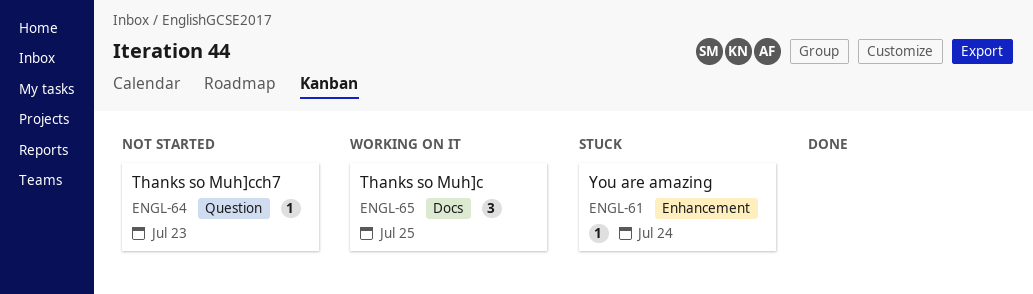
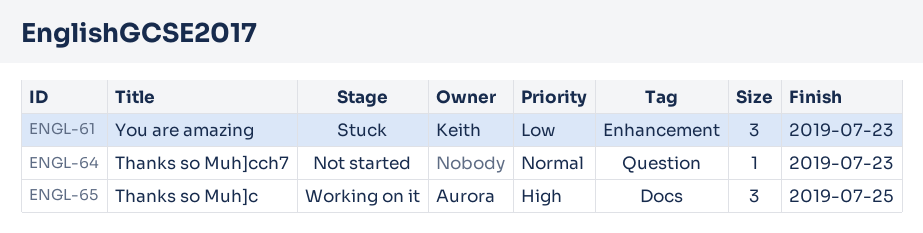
ENGL-61, estimate: 1 -> 3
ENGL-61, due: Jul 24 -> Jul 23

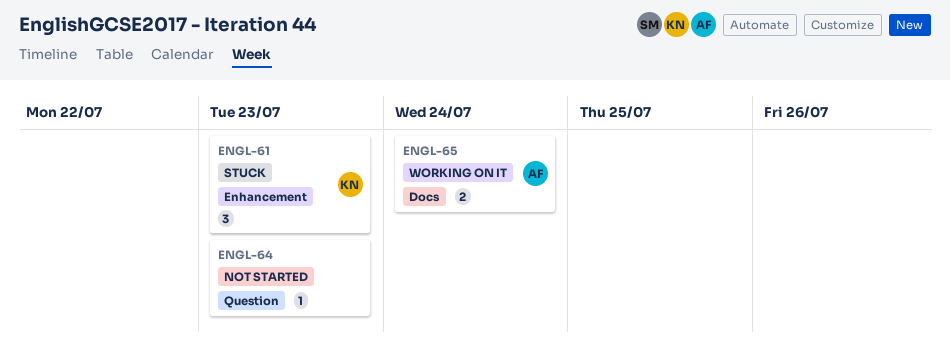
ENGL-65, estimate: 3 -> 2
ENGL-65, due: Jul 25 -> Jul 24

